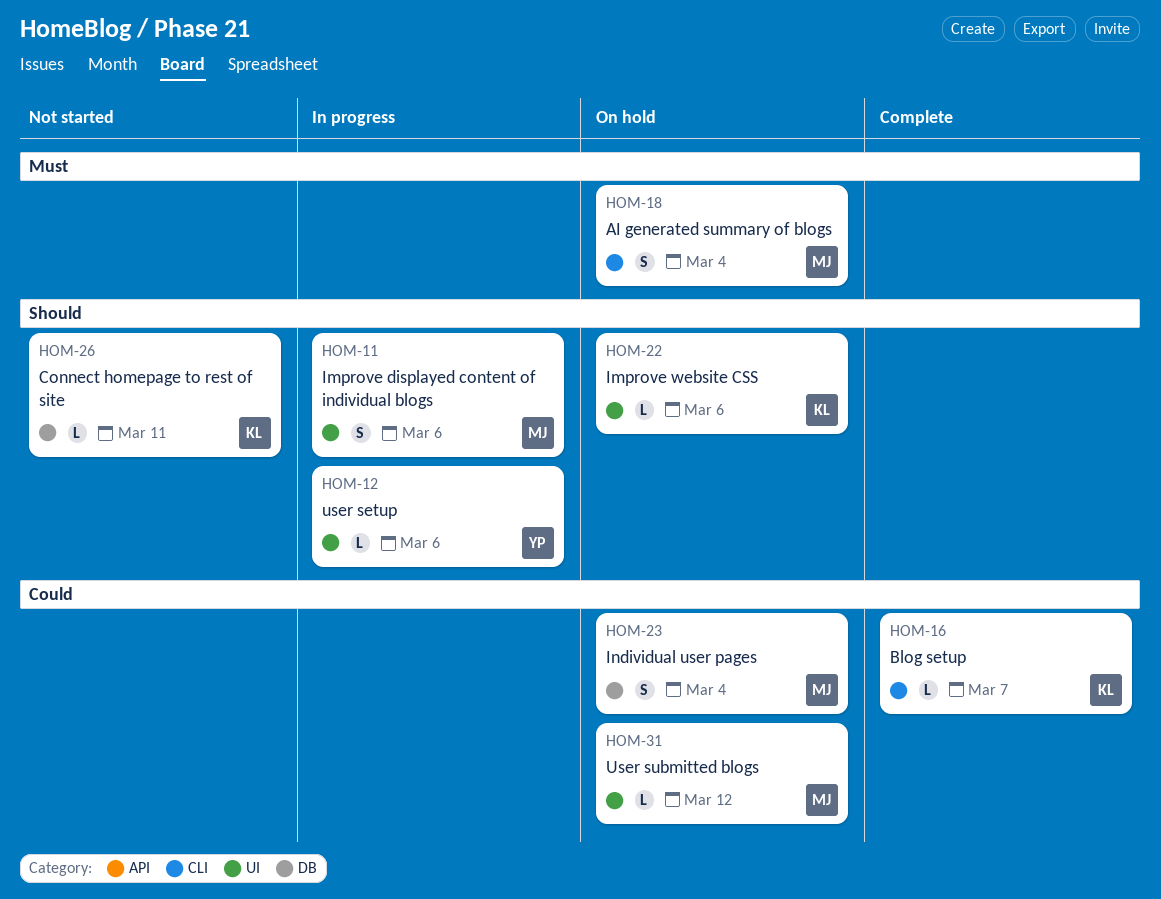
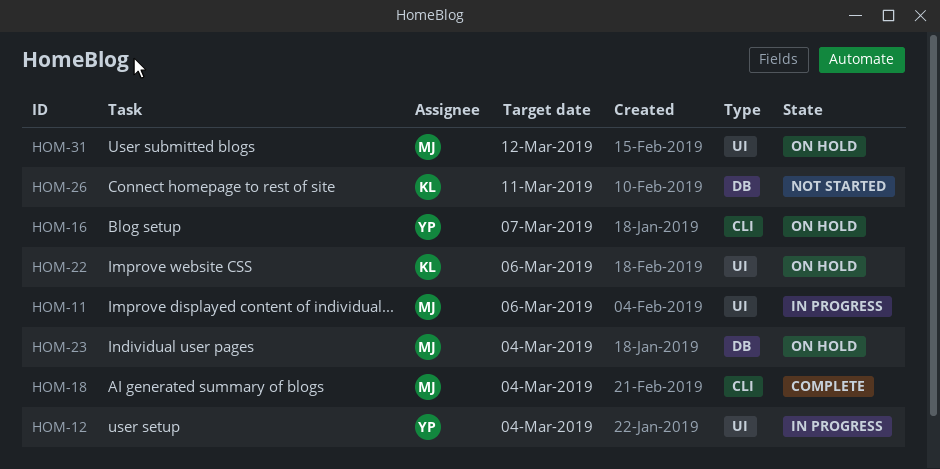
HOM-12, due: Mar 6 -> Mar 4
HOM-16, status: Complete -> On hold
HOM-16, owner: KL -> YP
HOM-18, status: On hold -> Complete

